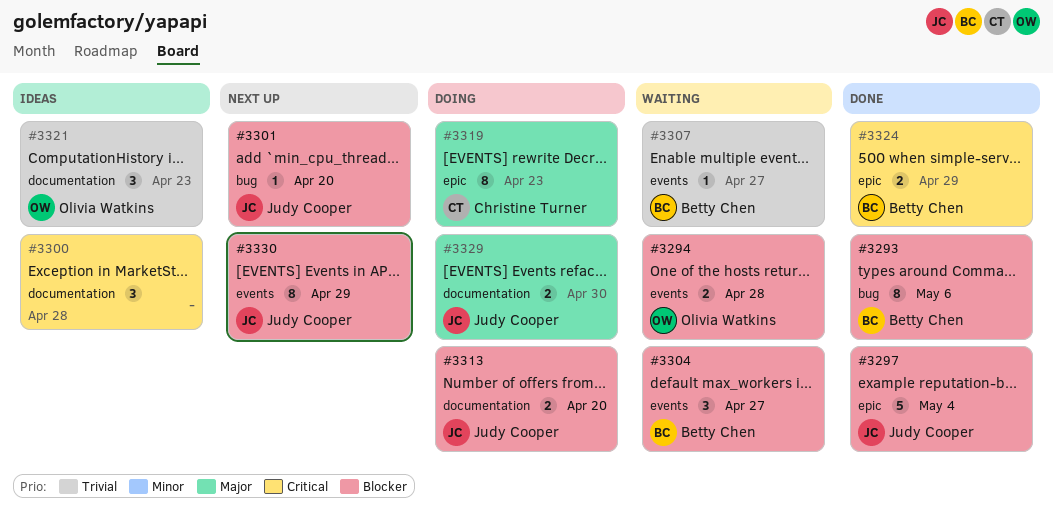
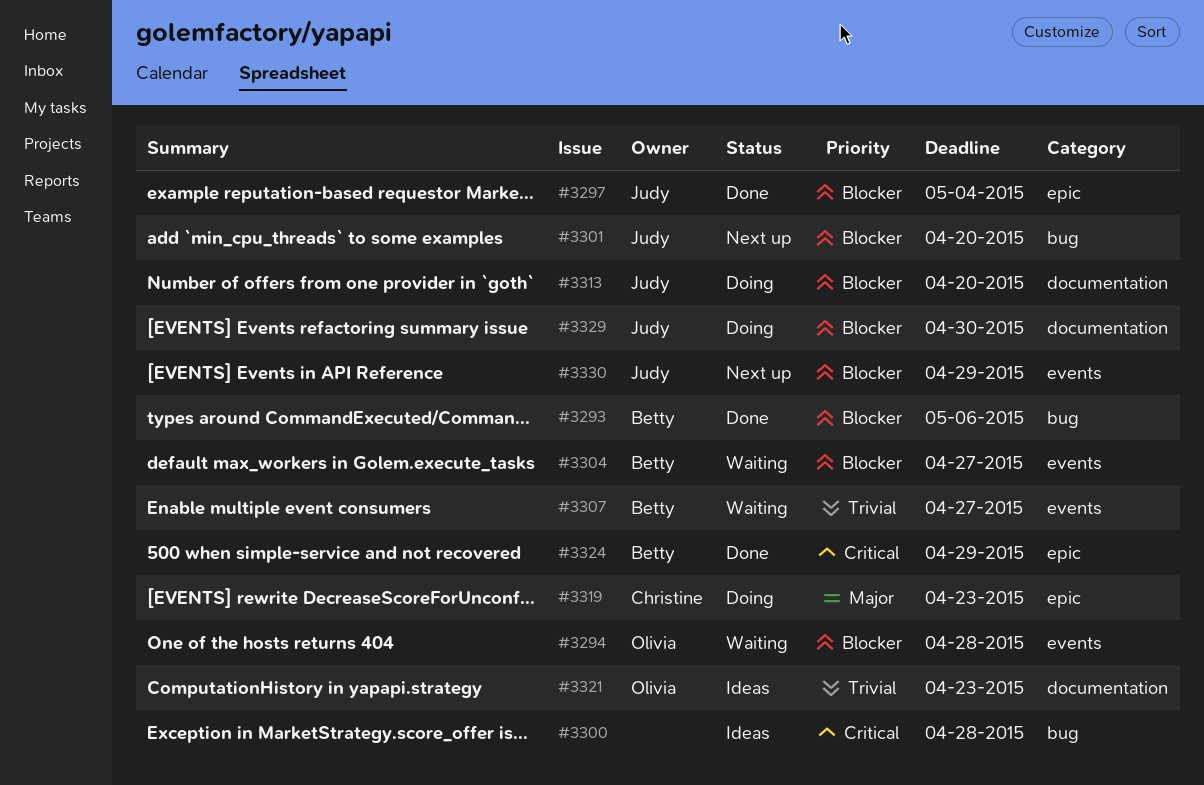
#3300, label: documentation -> bug
#3329, priority: Major -> Blocker

